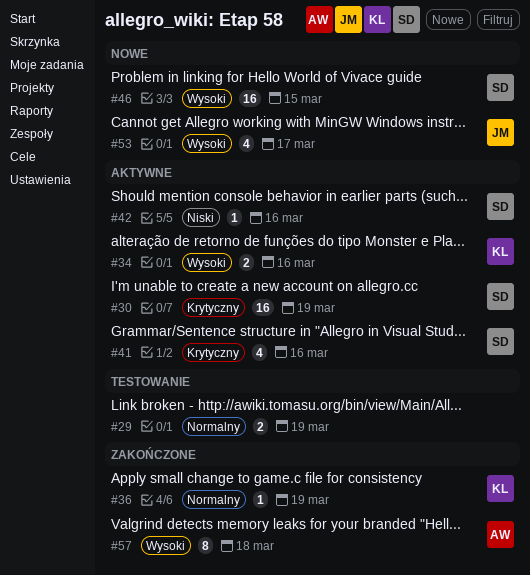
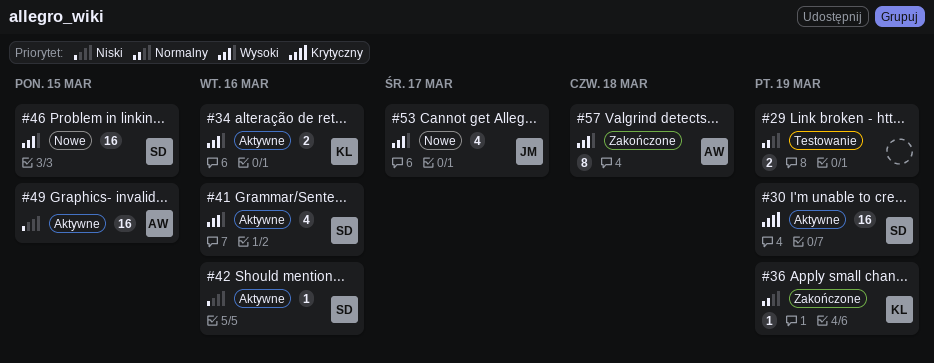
#41, priority: Krytyczny -> Wysoki
#49: none -> present

